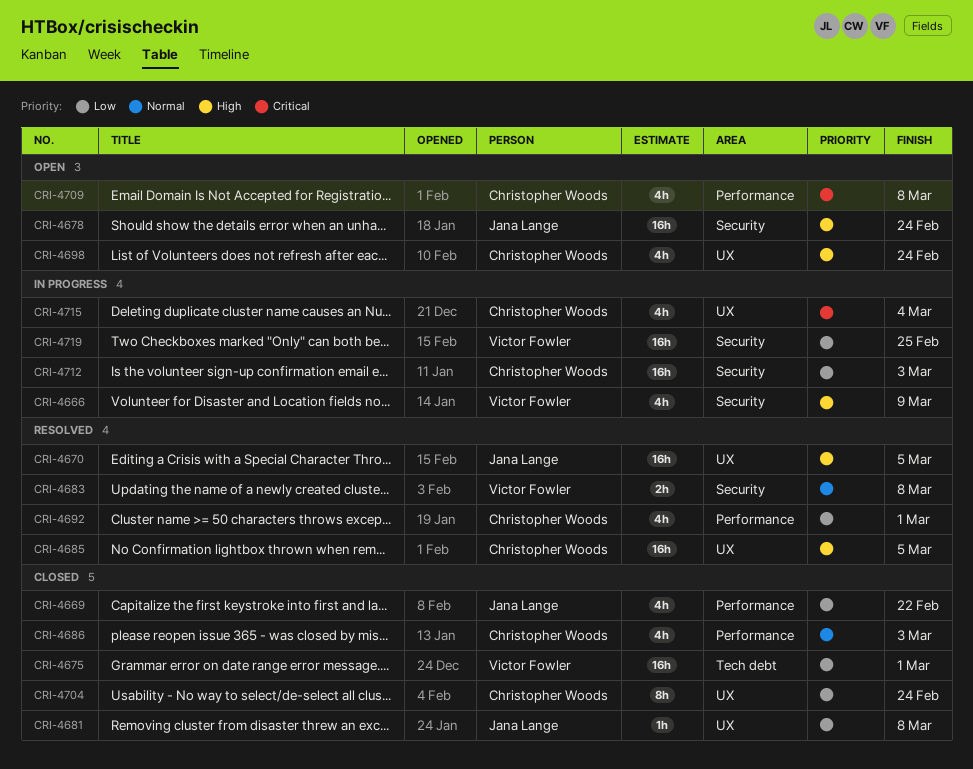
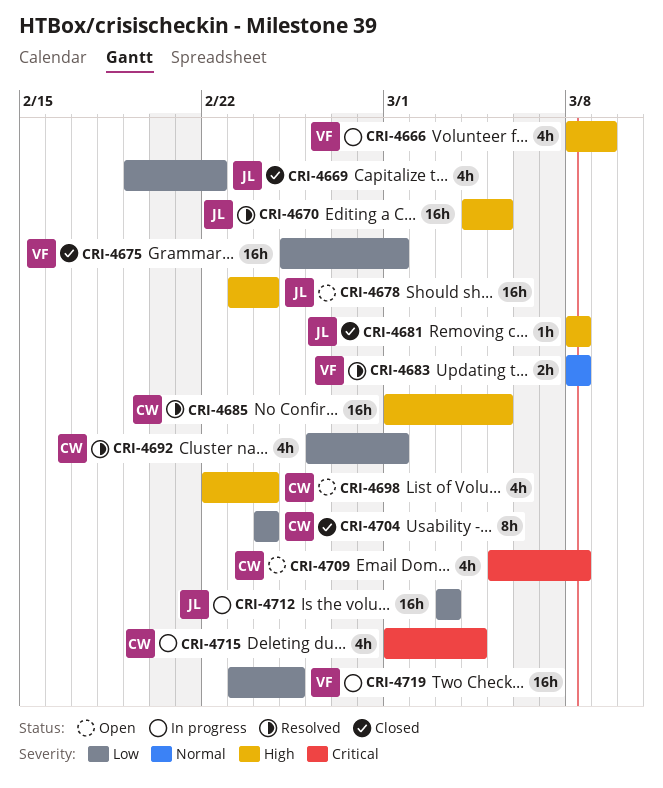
CRI-4681, priority: Low -> High
CRI-4686: present -> none
CRI-4712, owner: Christopher Woods -> Jana Lange

